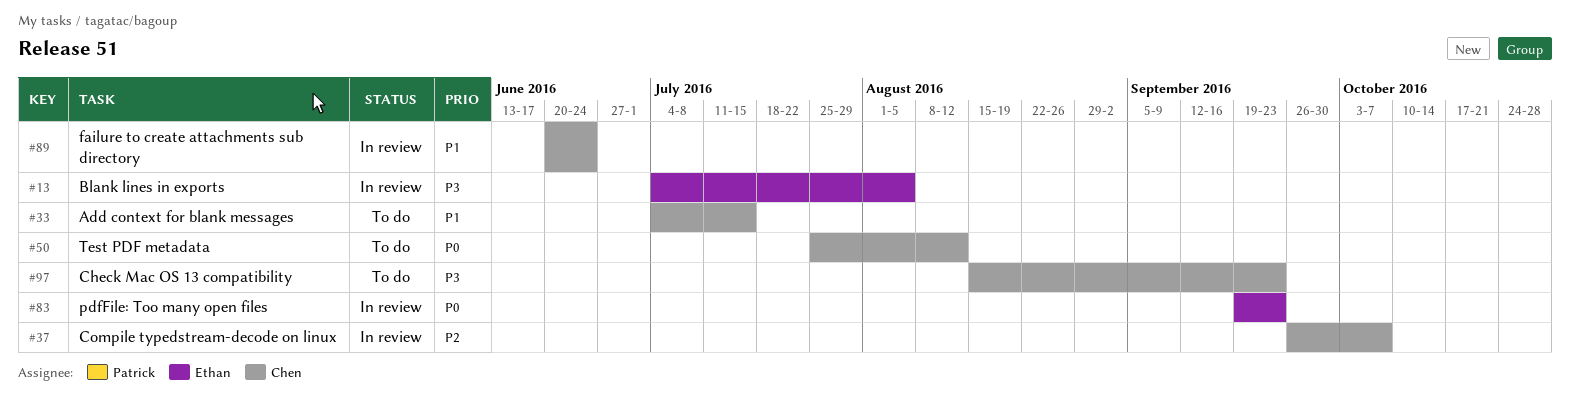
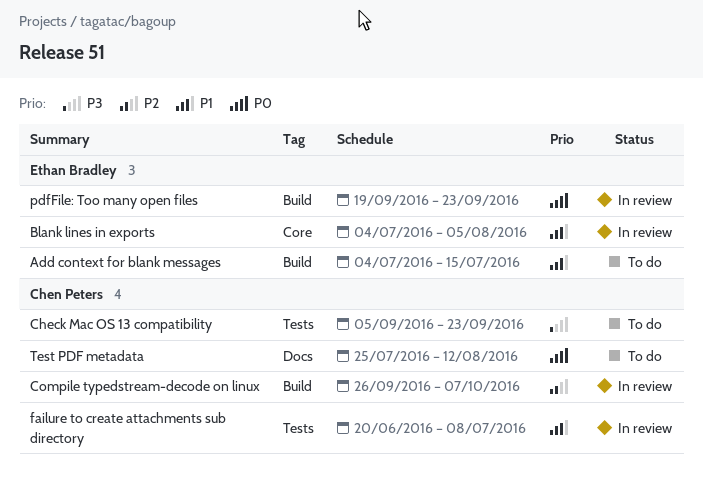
Add context for blank messages, owner: Chen Peters -> Ethan Bradley
Blank lines in exports, priority: P3 -> P1
Check Mac OS 13 compatibility, start: Aug 15 -> Sep 5
failure to create attachments sub directory, due: Jun 24 -> Jul 8

